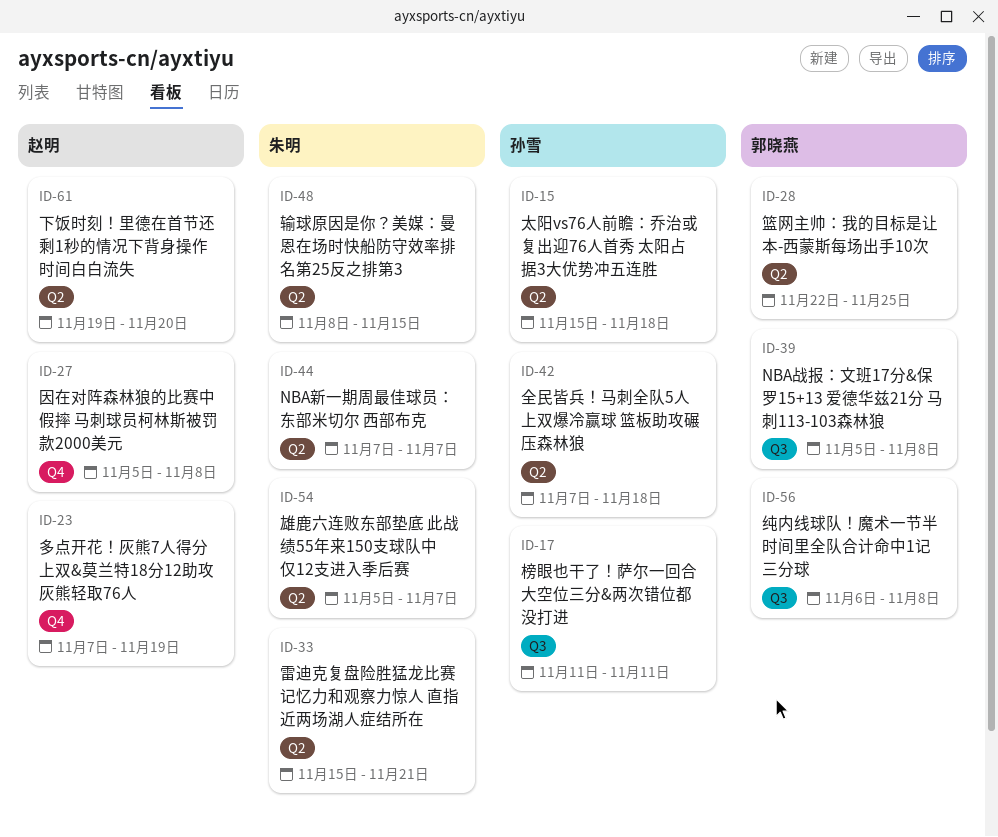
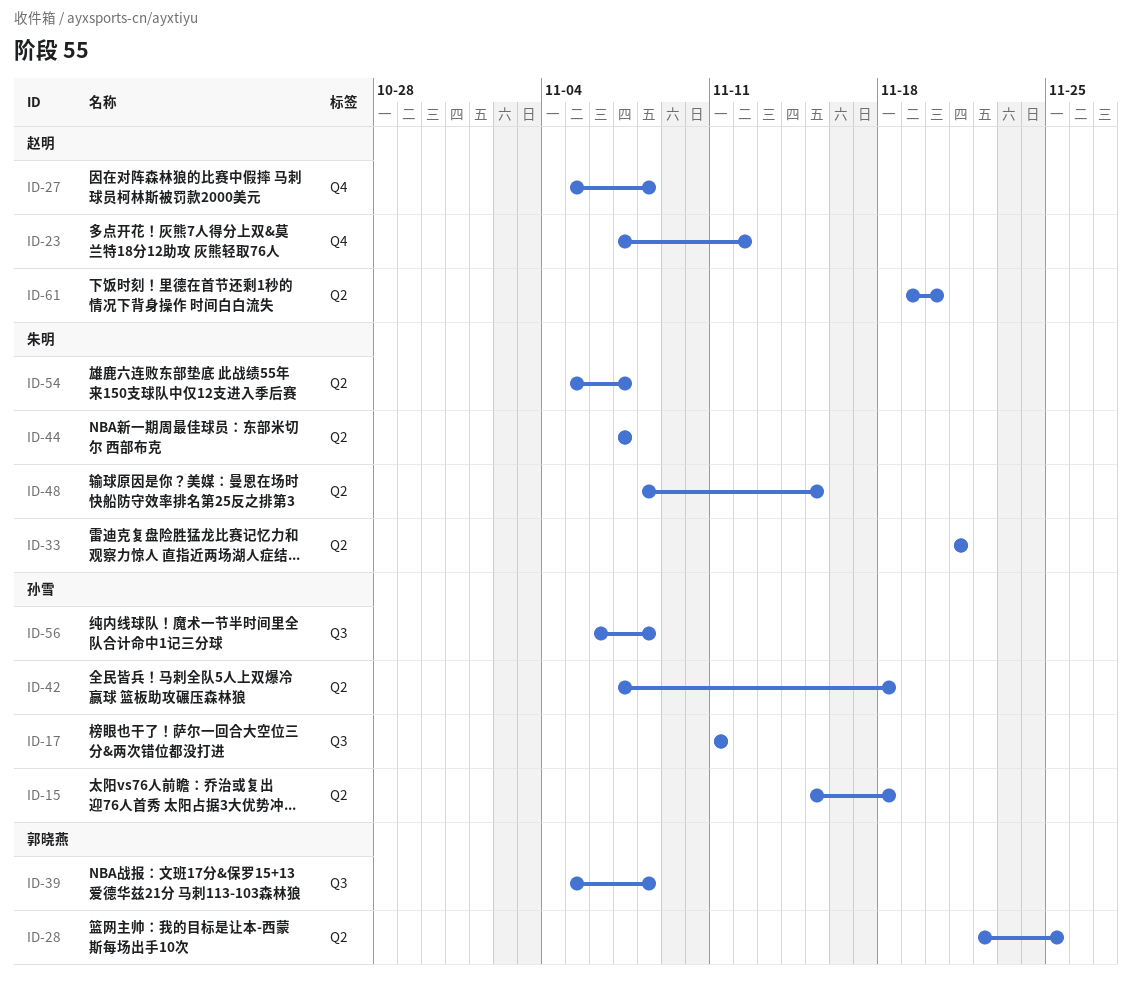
ID-23, due: Nov 19 -> Nov 12
ID-33, start: Nov 15 -> Nov 21
ID-56, owner: 郭晓燕 -> 孙雪

